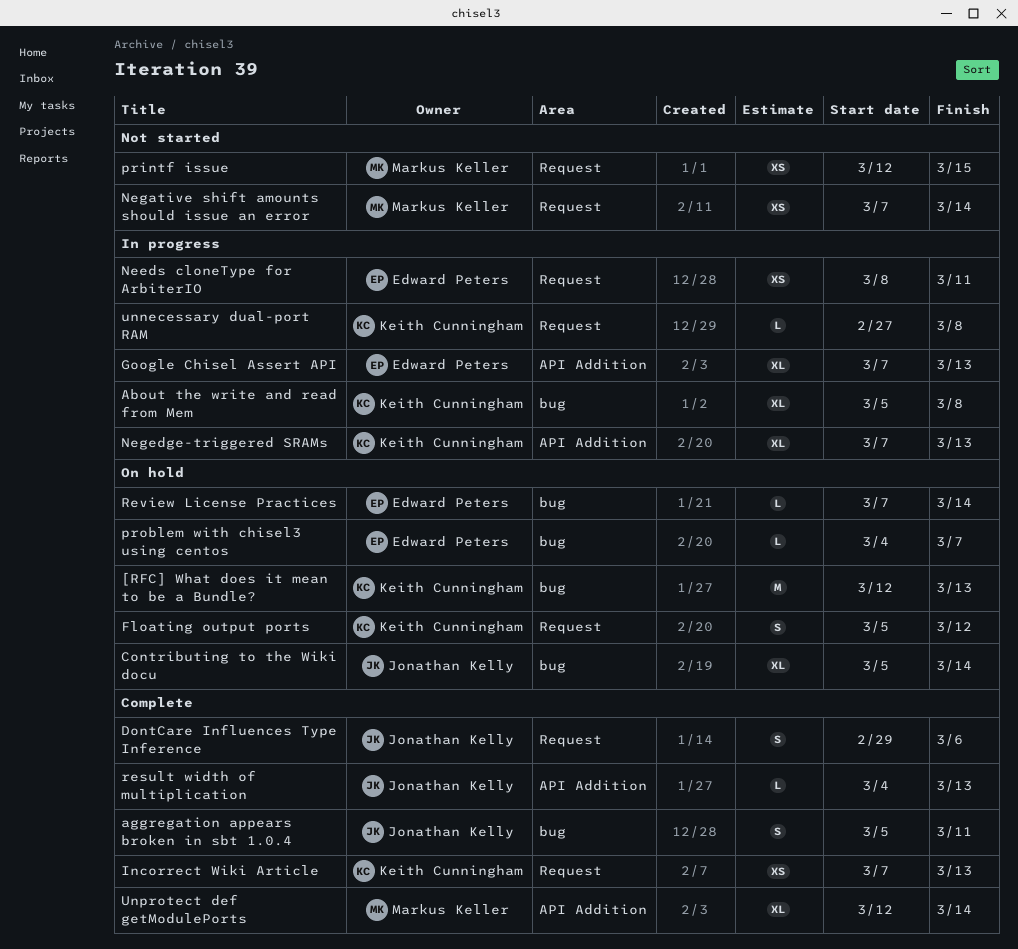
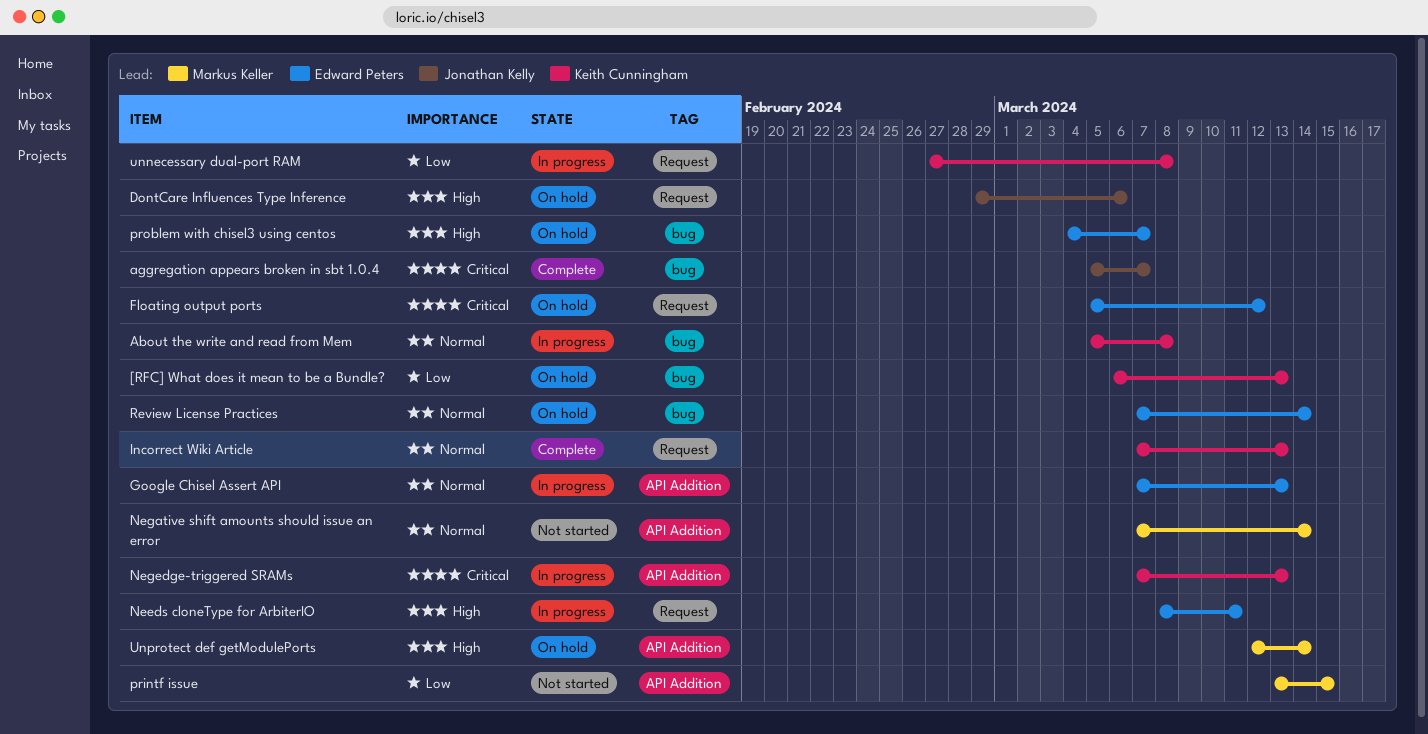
[RFC] What does it mean to be a Bundle?, start: Mar 12 -> Mar 6
aggregation appears broken in sbt 1.0.4, due: Mar 11 -> Mar 7
Contributing to the Wiki docu: present -> none
DontCare Influences Type Inference, status: Complete -> On hold
Floating output ports, owner: Keith Cunningham -> Edward Peters
Negative shift amounts should issue an error, label: Request -> API Addition
printf issue, label: Request -> API Addition
printf issue, start: Mar 12 -> Mar 13
result width of multiplication: present -> none
Unprotect def getModulePorts, status: Complete -> On hold

